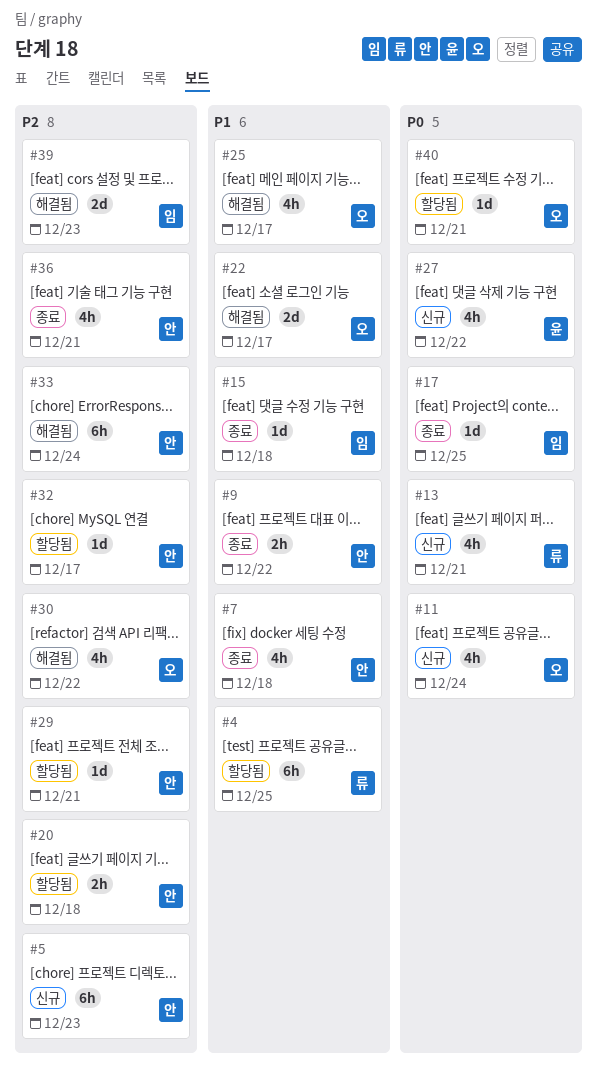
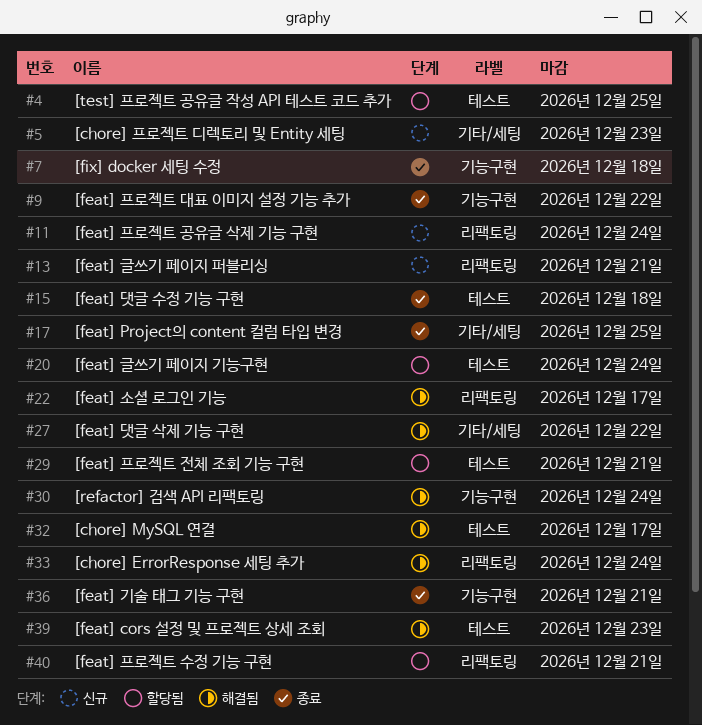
#20, due: Dec 18 -> Dec 24
#25: present -> none
#27, status: 신규 -> 해결됨
#30, due: Dec 22 -> Dec 24
#32, status: 할당됨 -> 해결됨

